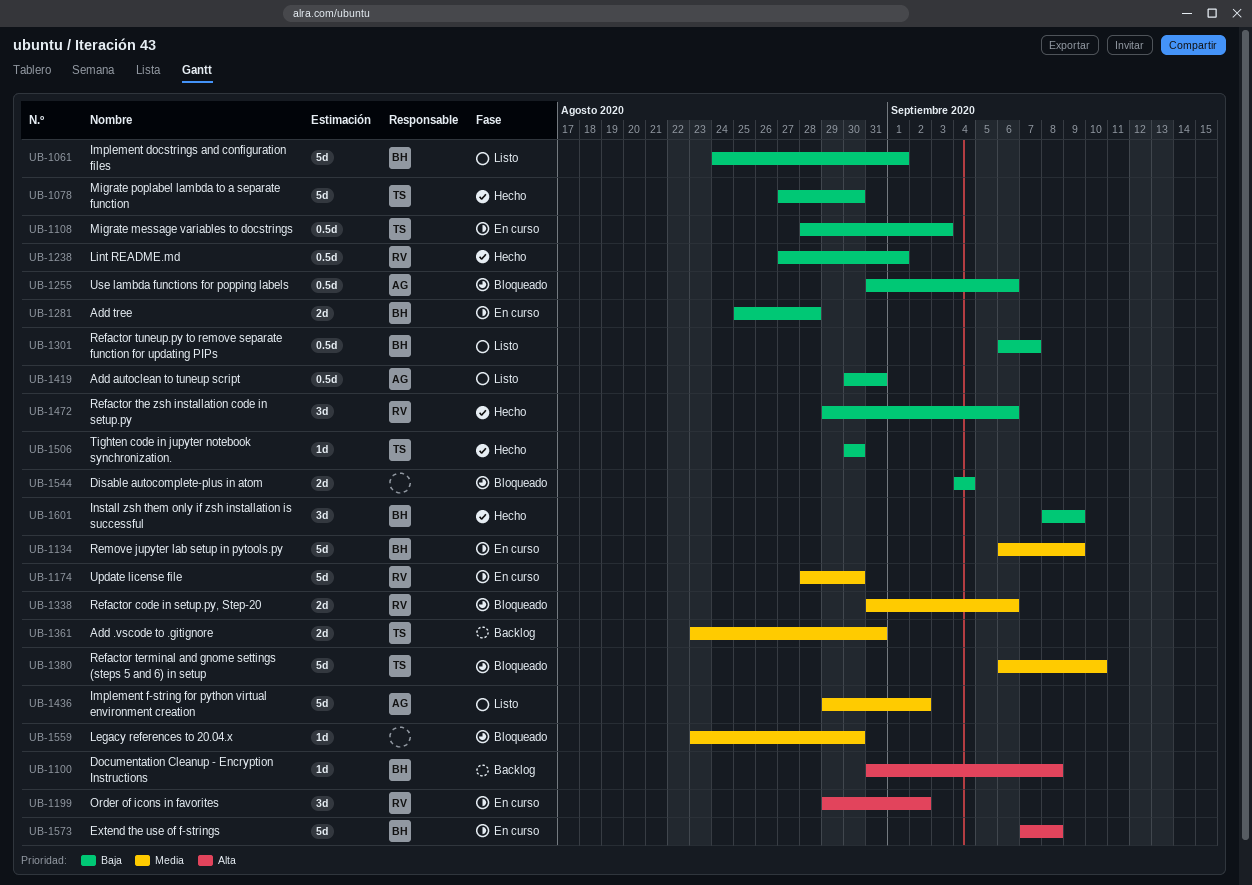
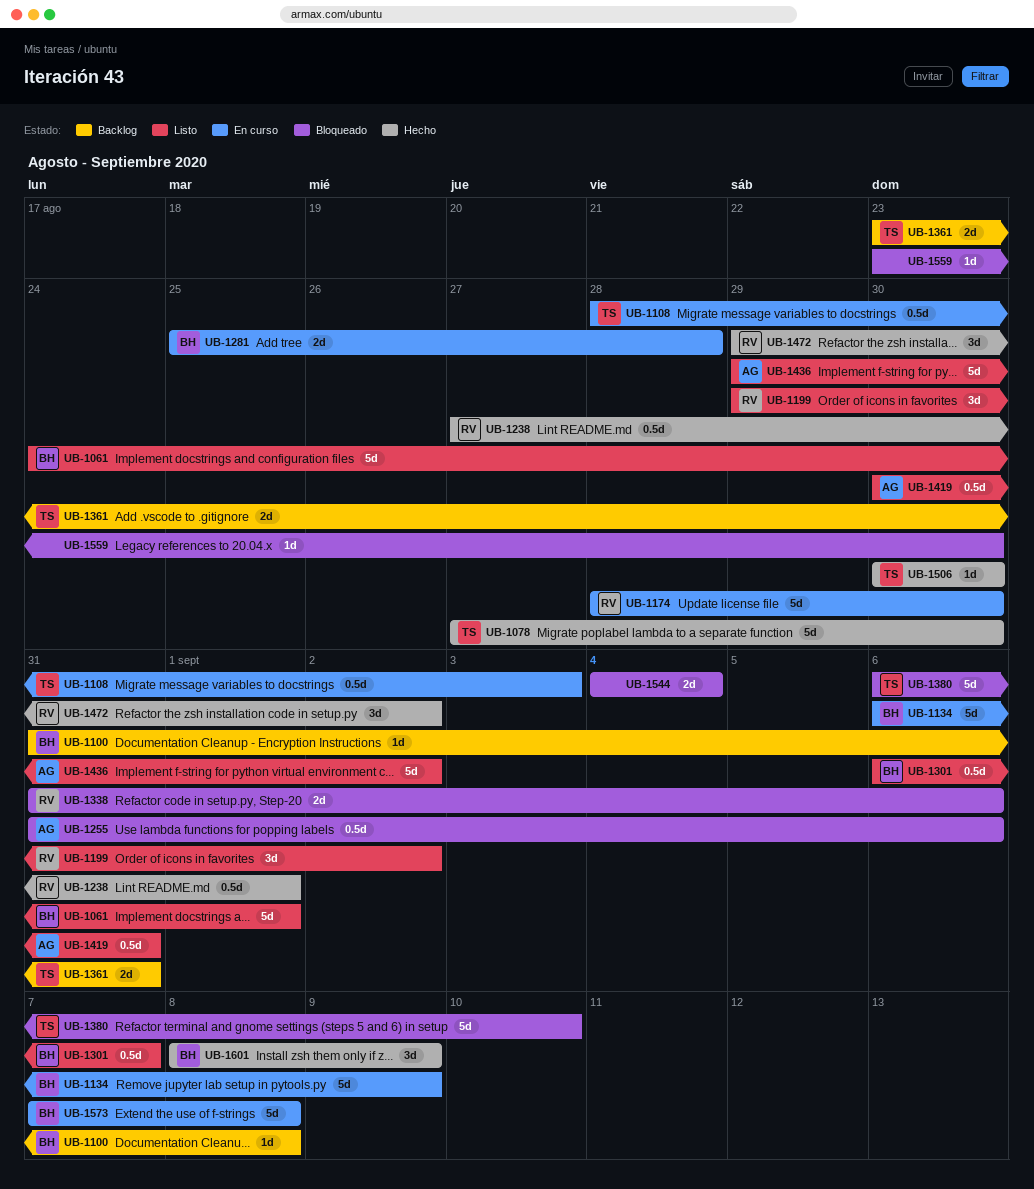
UB-1199, status: En curso -> Listo
UB-1472, due: Sep 6 -> Sep 2

